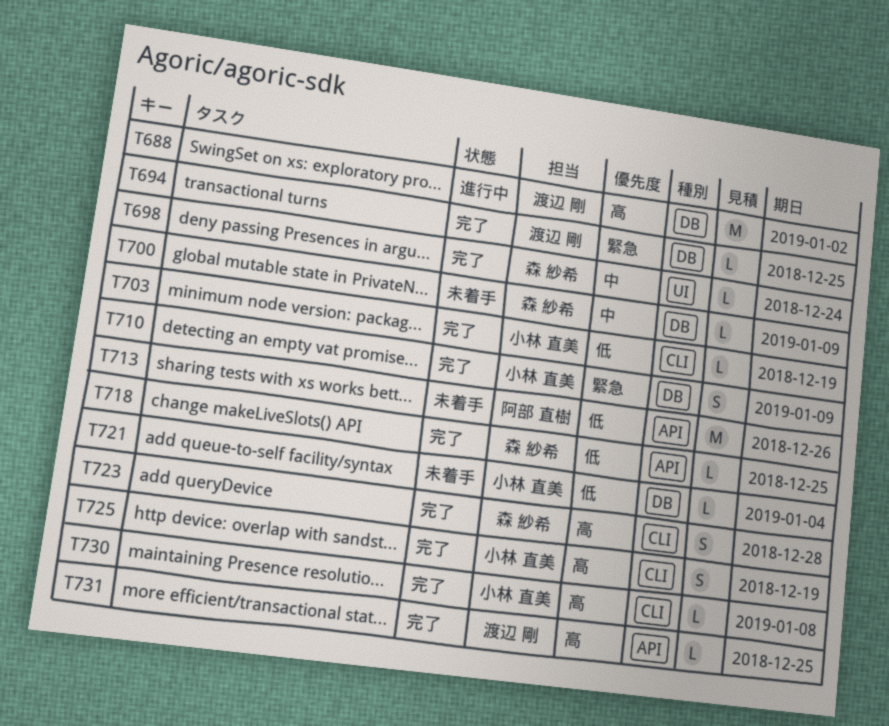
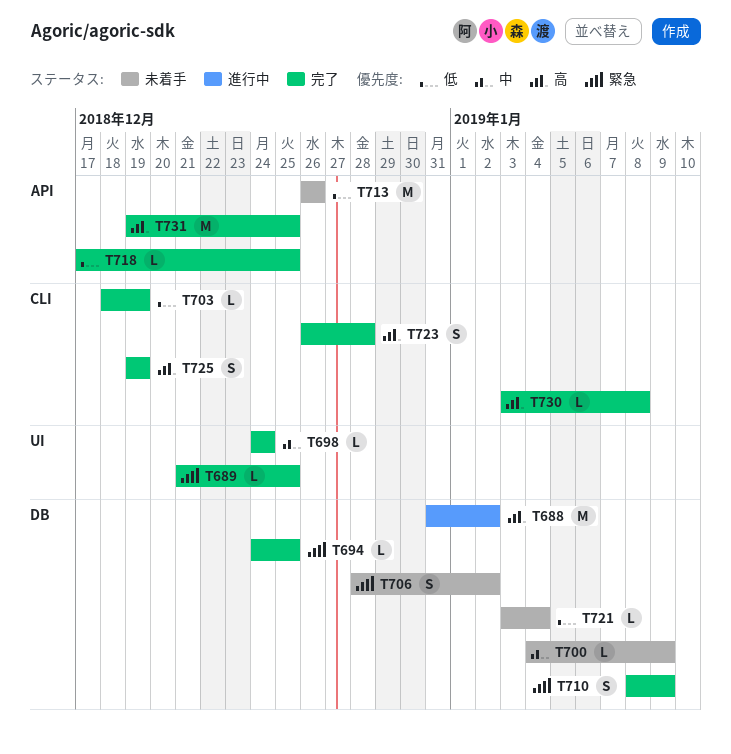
T689: none -> present
T706: none -> present
T731, estimate: L -> M

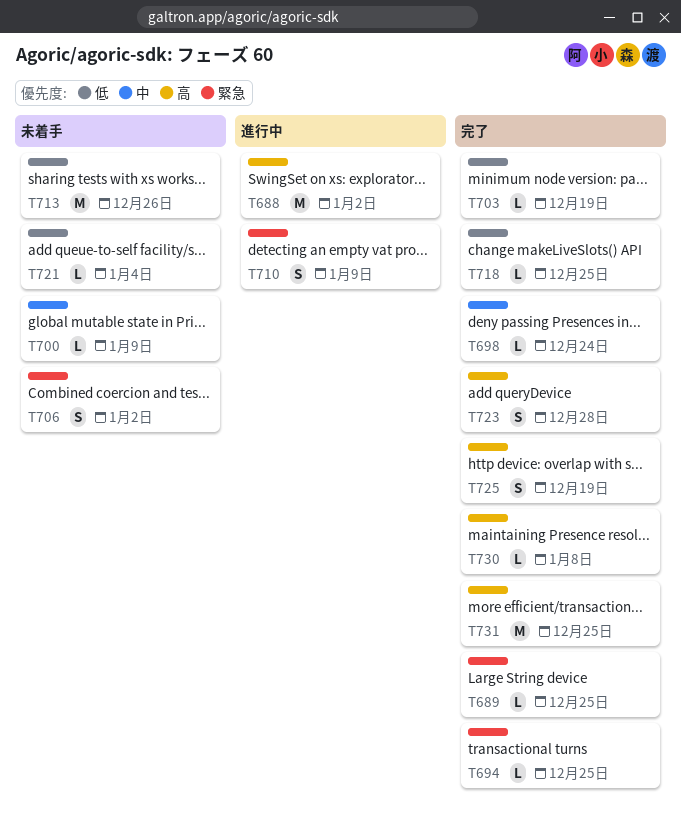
T710, status: 完了 -> 進行中

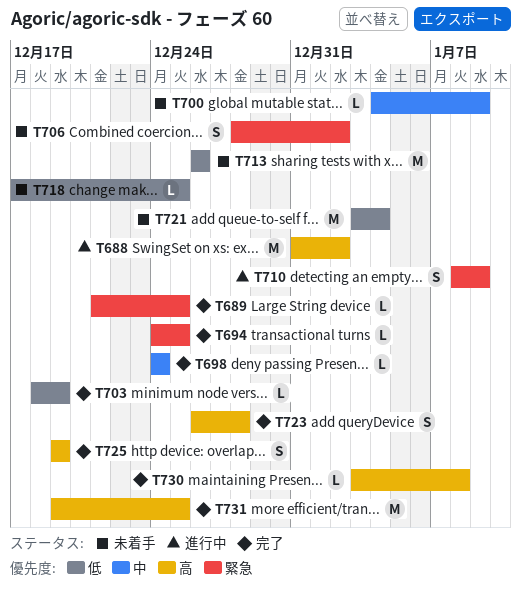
T718, status: 完了 -> 未着手
T721, estimate: L -> M

